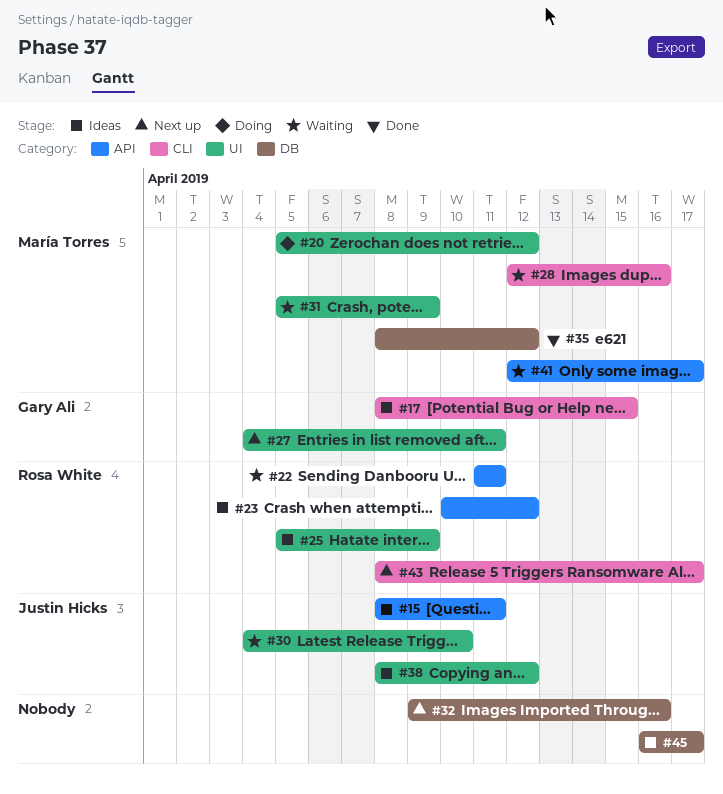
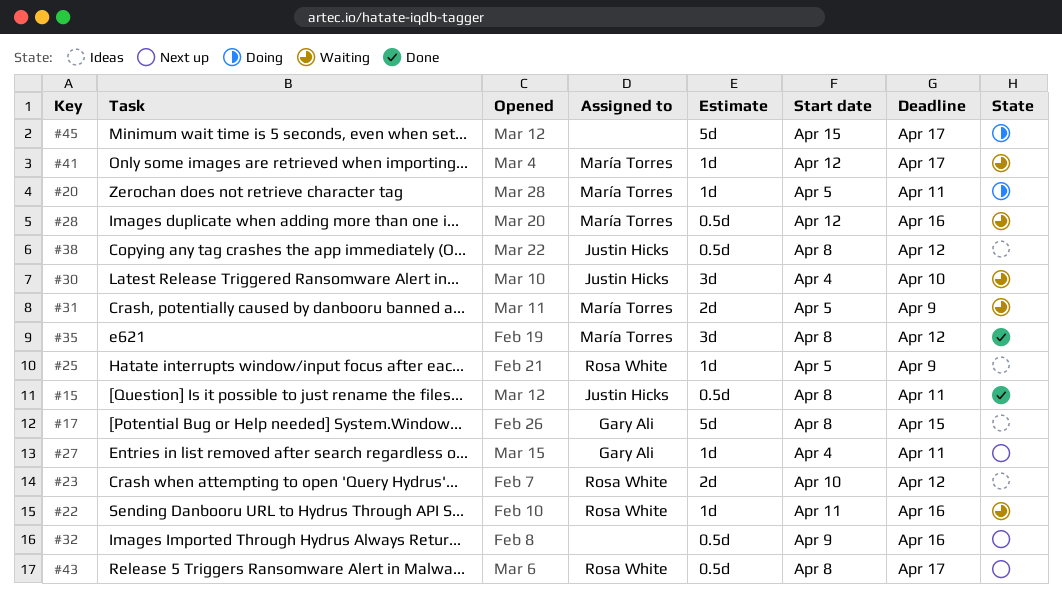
#15, status: Ideas -> Done
#20, due: Apr 12 -> Apr 11
#22, due: Apr 11 -> Apr 16
#45, status: Ideas -> Doing
#45, start: Apr 16 -> Apr 15

